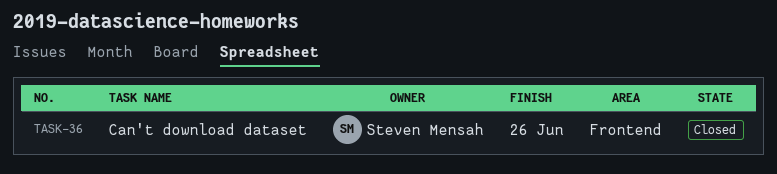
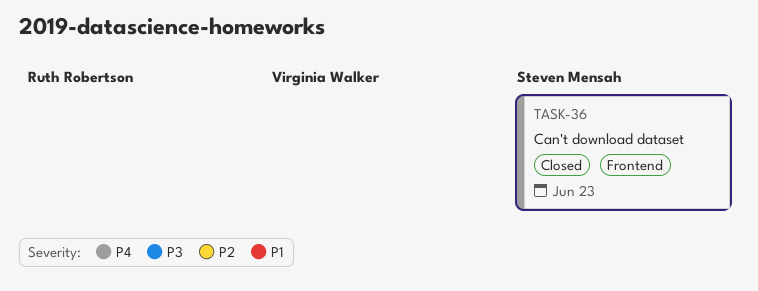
TASK-36, due: Jun 26 -> Jun 23

